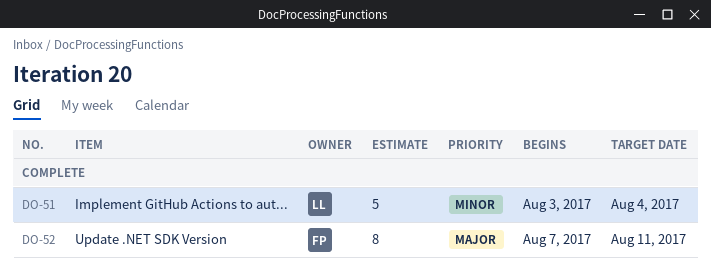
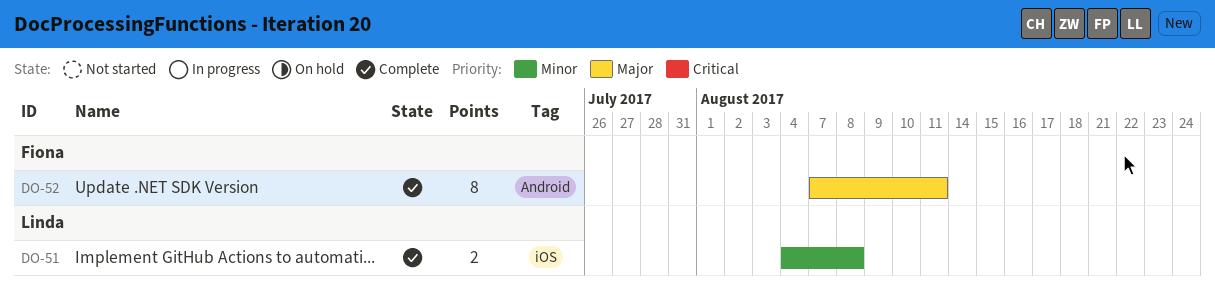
DO-51, estimate: 5 -> 2
DO-51, start: Aug 3 -> Aug 4
DO-51, due: Aug 4 -> Aug 8

